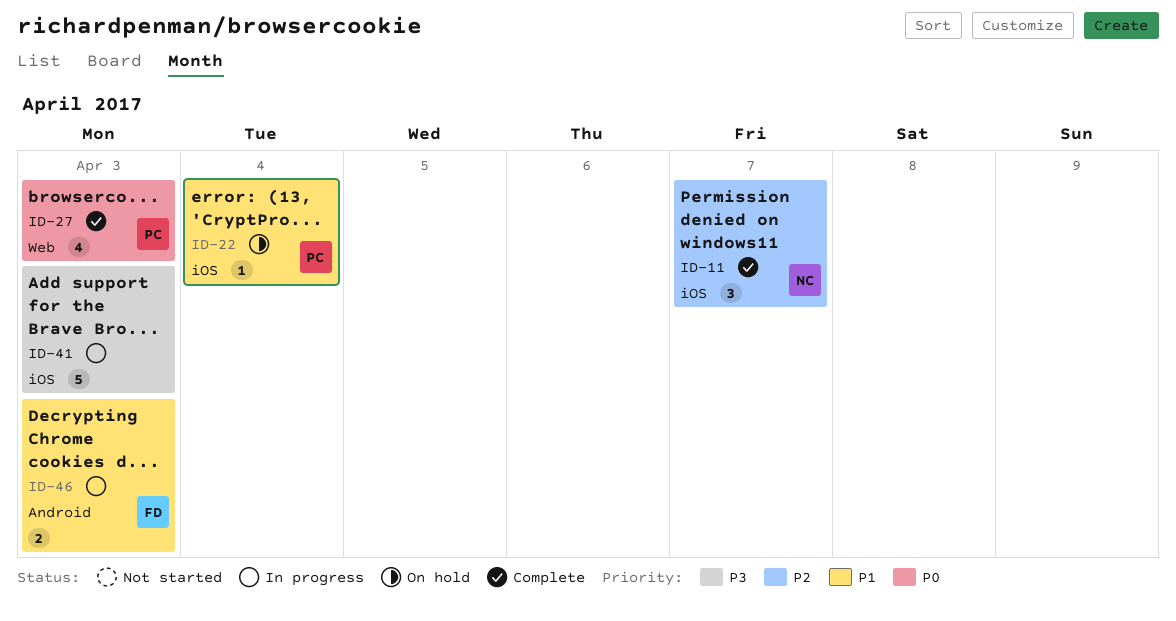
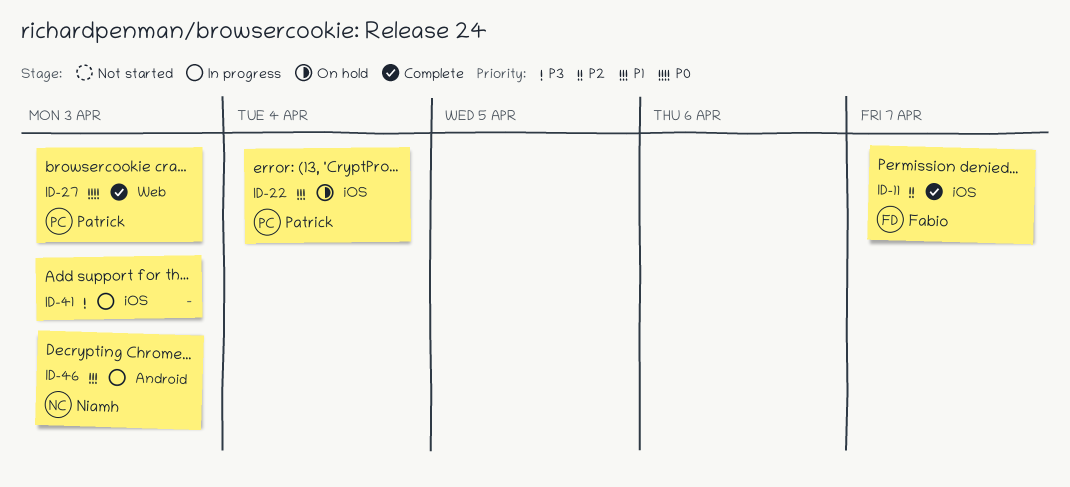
ID-11, owner: Niamh -> Fabio
ID-46, owner: Fabio -> Niamh

